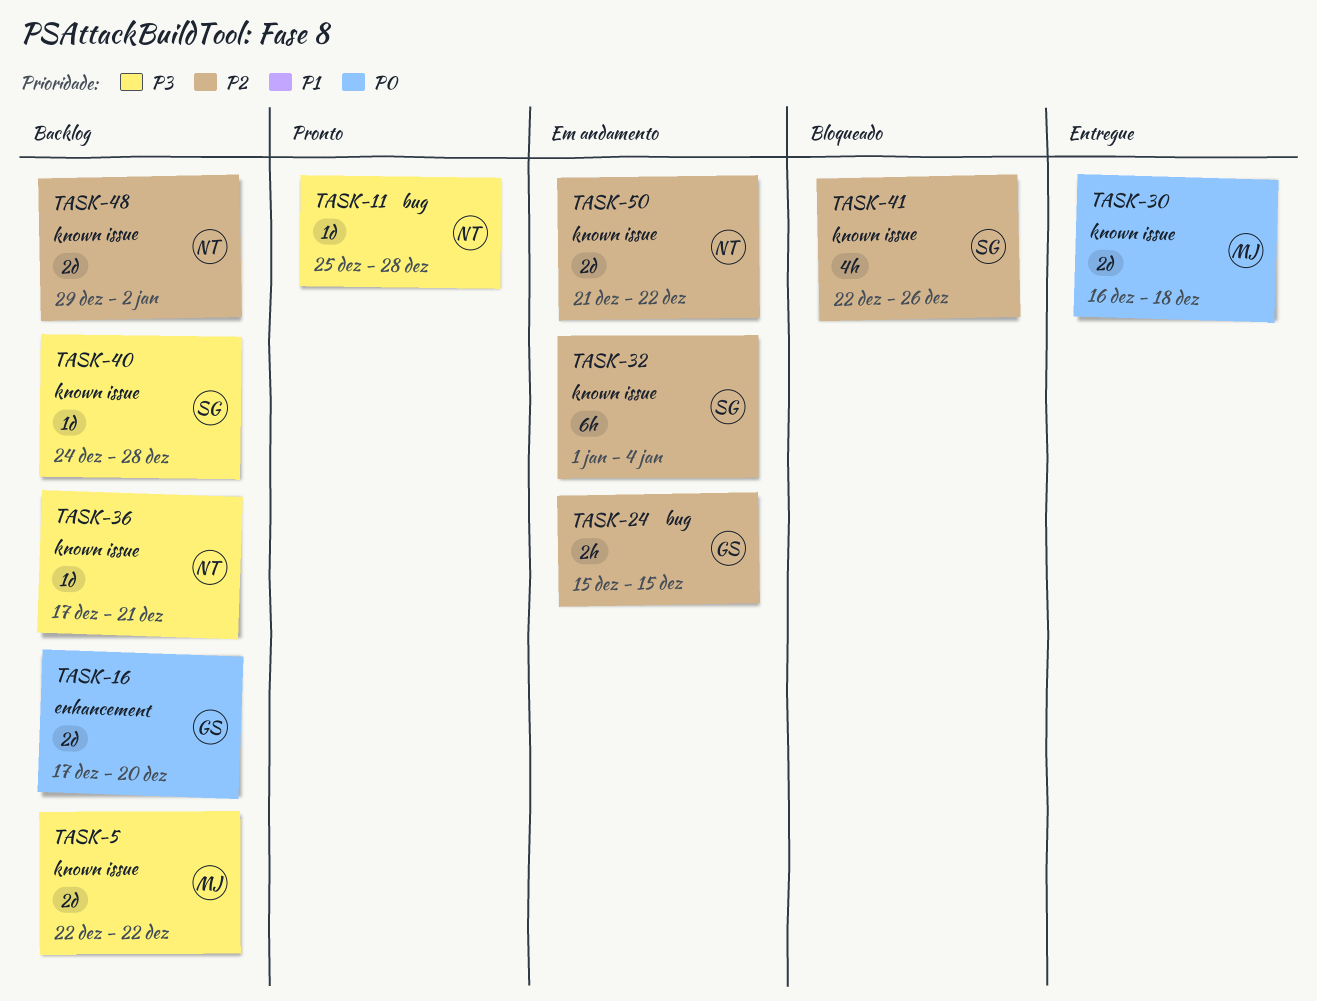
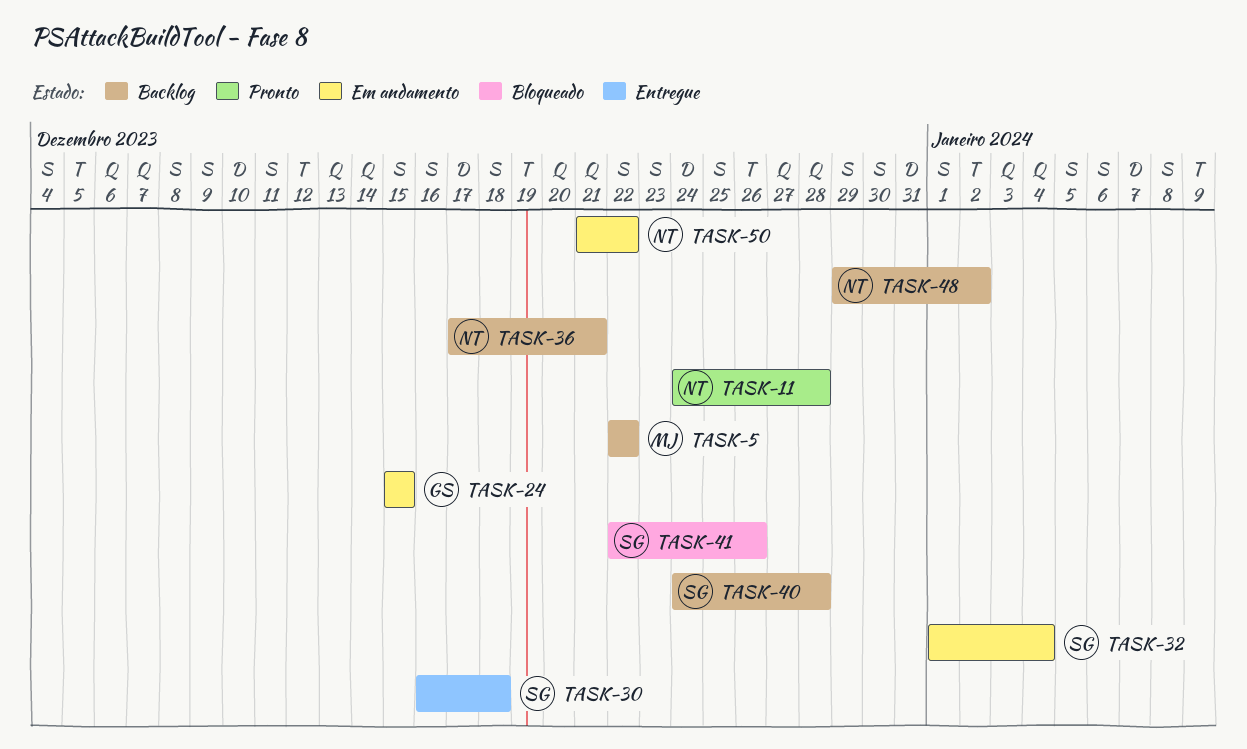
TASK-11, start: Dec 25 -> Dec 24
TASK-16: present -> none
TASK-30, owner: MJ -> SG

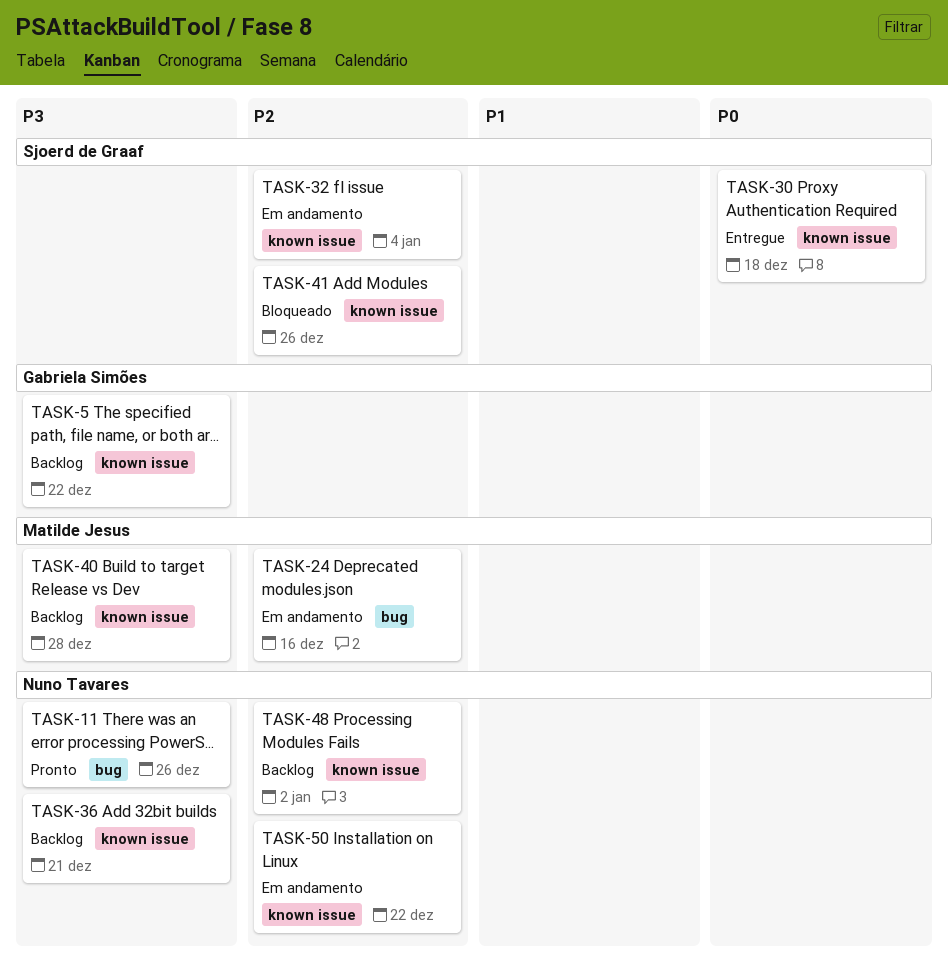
TASK-5, owner: Matilde Jesus -> Gabriela Simões
TASK-11, due: Dec 28 -> Dec 26
TASK-24, owner: Gabriela Simões -> Matilde Jesus
TASK-24, due: Dec 15 -> Dec 16
TASK-40, owner: Sjoerd de Graaf -> Matilde Jesus

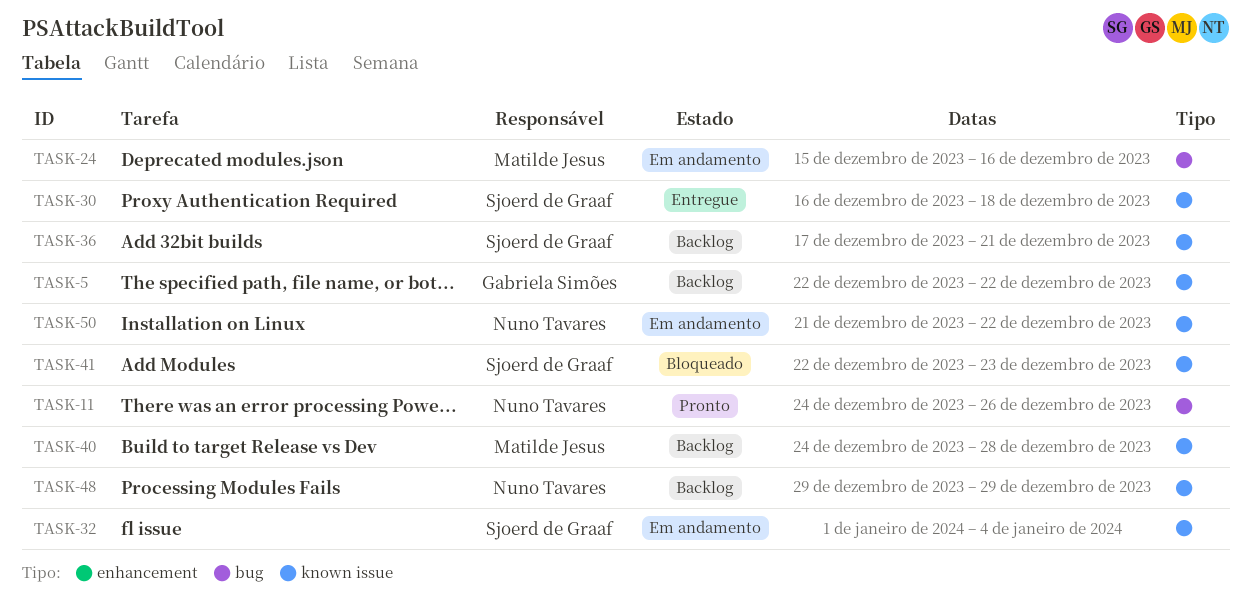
TASK-36, owner: Nuno Tavares -> Sjoerd de Graaf
TASK-41, due: Dec 26 -> Dec 23
TASK-48, due: Jan 2 -> Dec 29

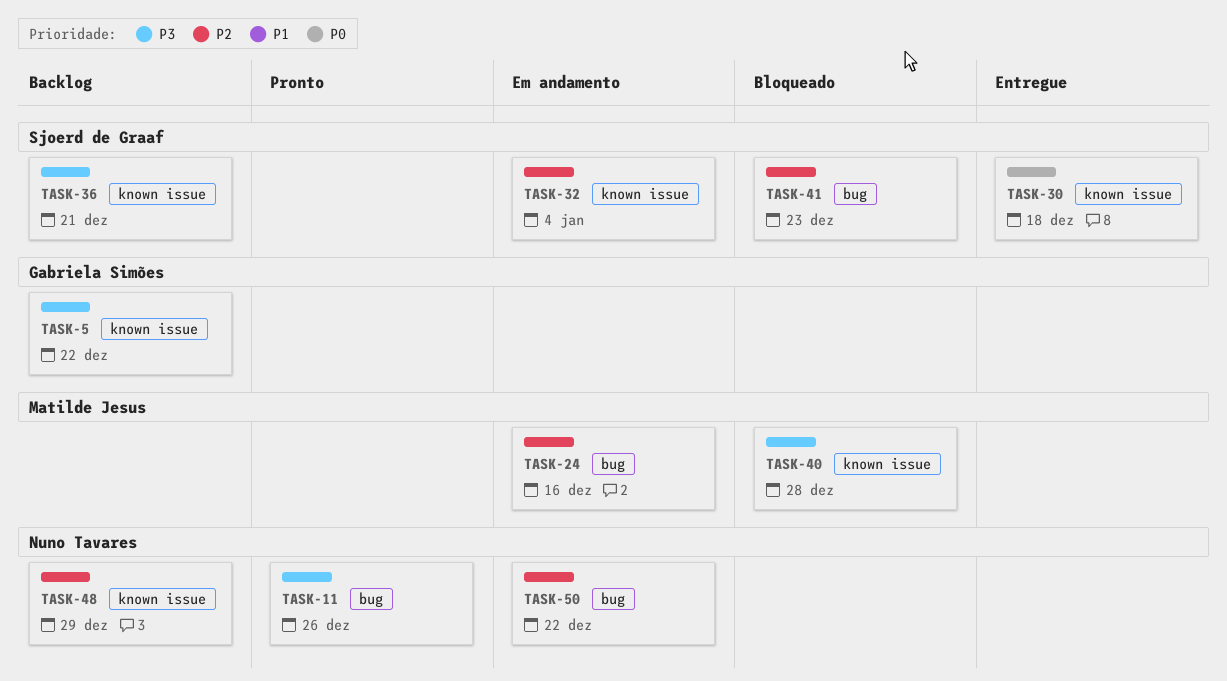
TASK-40, status: Backlog -> Bloqueado
TASK-41, label: known issue -> bug
TASK-50, label: known issue -> bug

